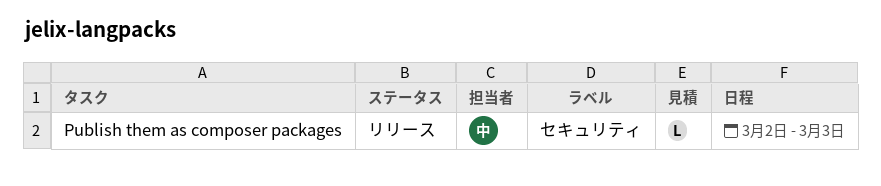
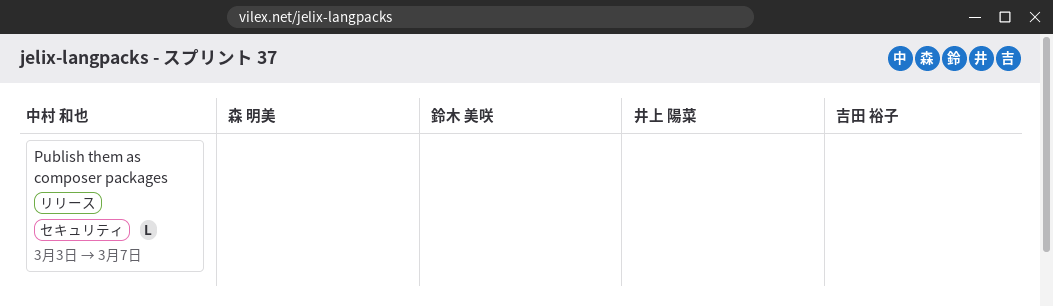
Publish them as composer packages, start: Mar 2 -> Mar 3
Publish them as composer packages, due: Mar 3 -> Mar 7

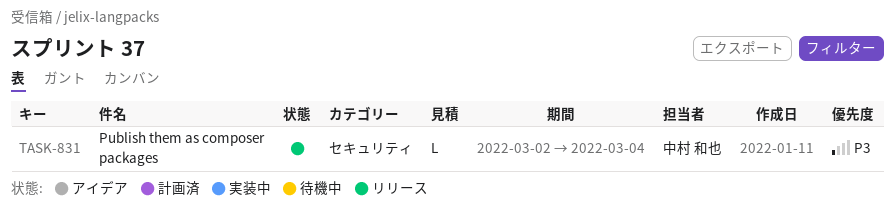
Publish them as composer packages, start: Mar 3 -> Mar 2
Publish them as composer packages, due: Mar 7 -> Mar 4

